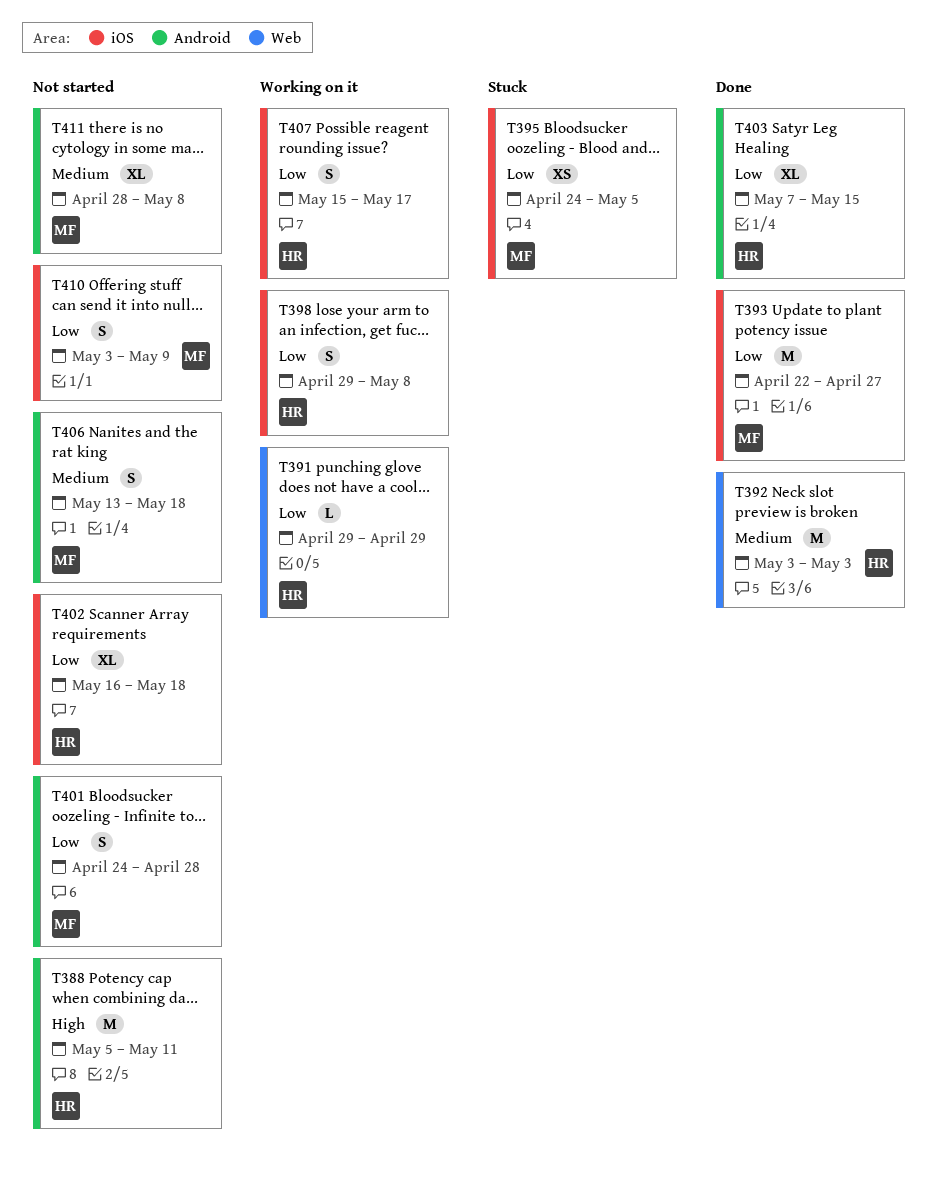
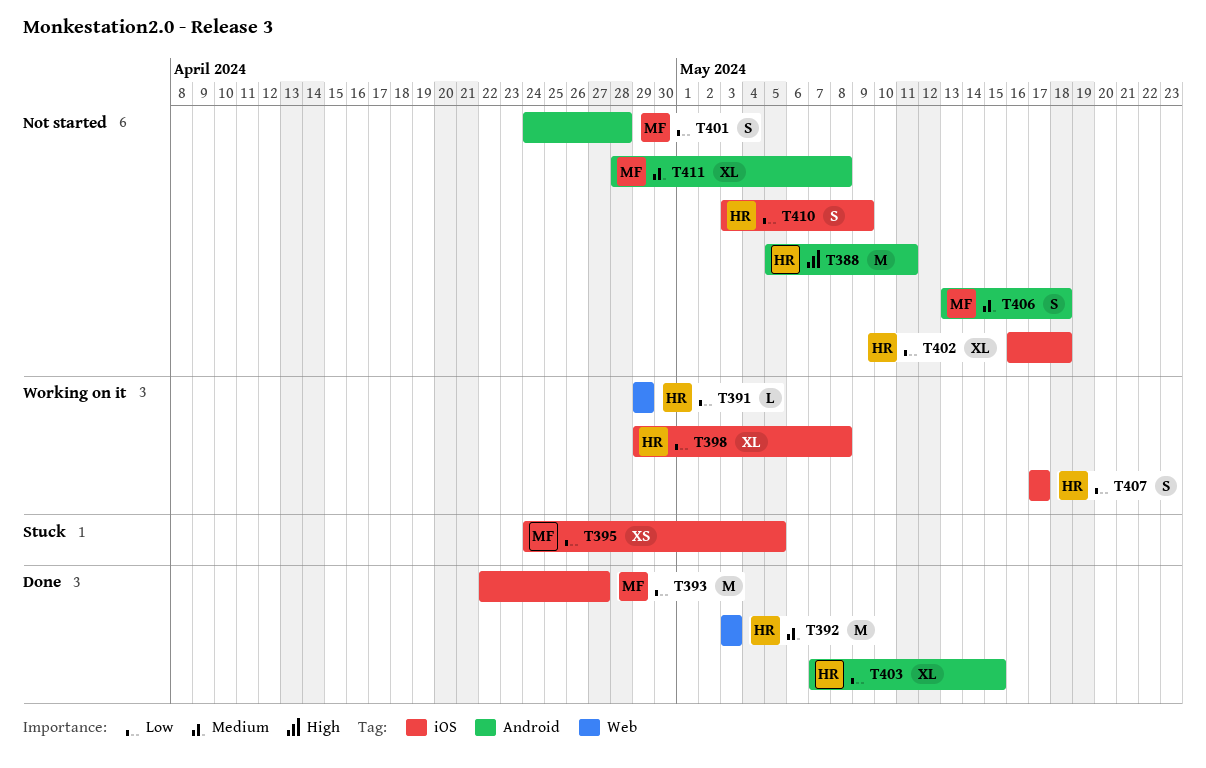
T398, estimate: S -> XL
T407, start: May 15 -> May 17
T410, owner: MF -> HR

